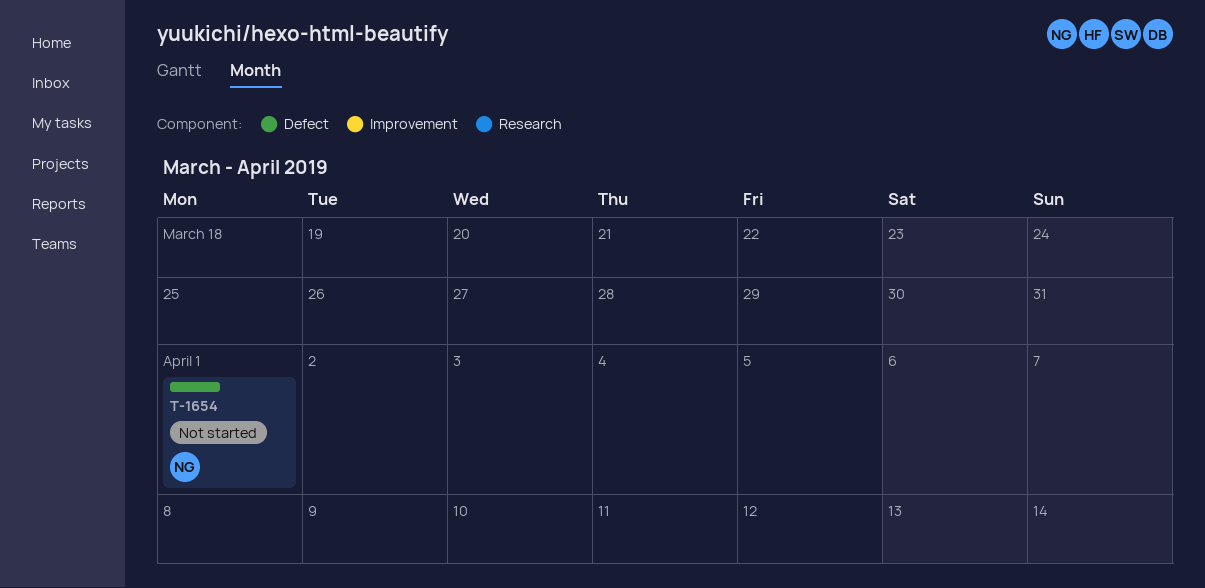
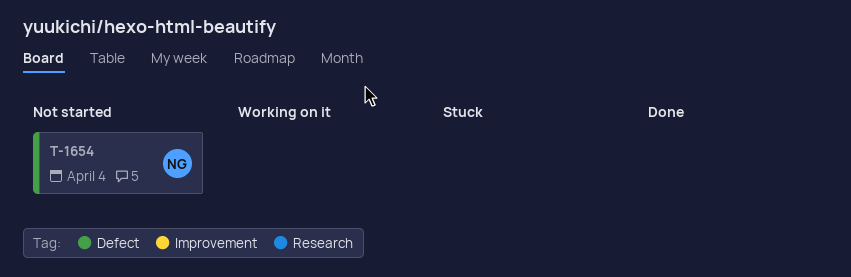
T-1654, due: Apr 1 -> Apr 4

